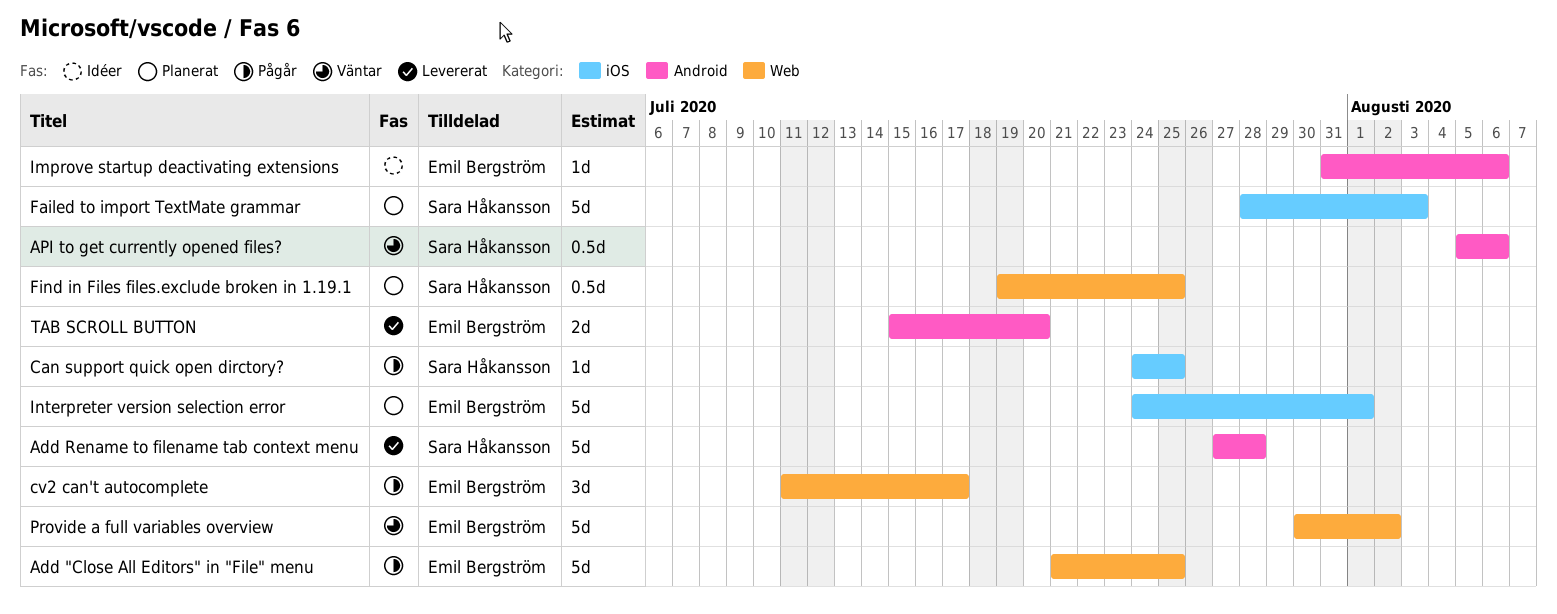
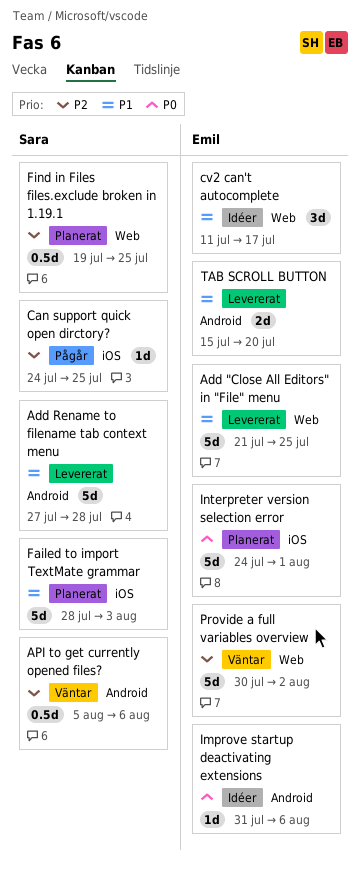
Add "Close All Editors" in "File" menu, status: Pågår -> Levererat
cv2 can't autocomplete, status: Pågår -> Idéer

